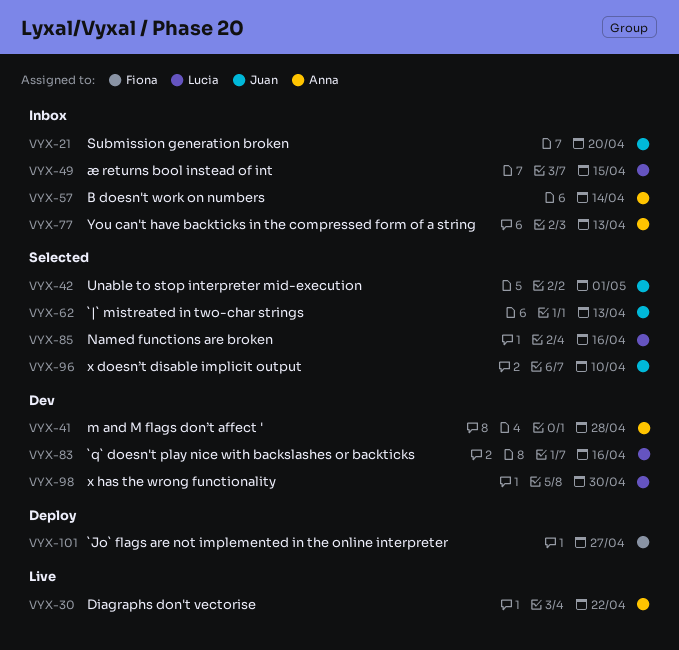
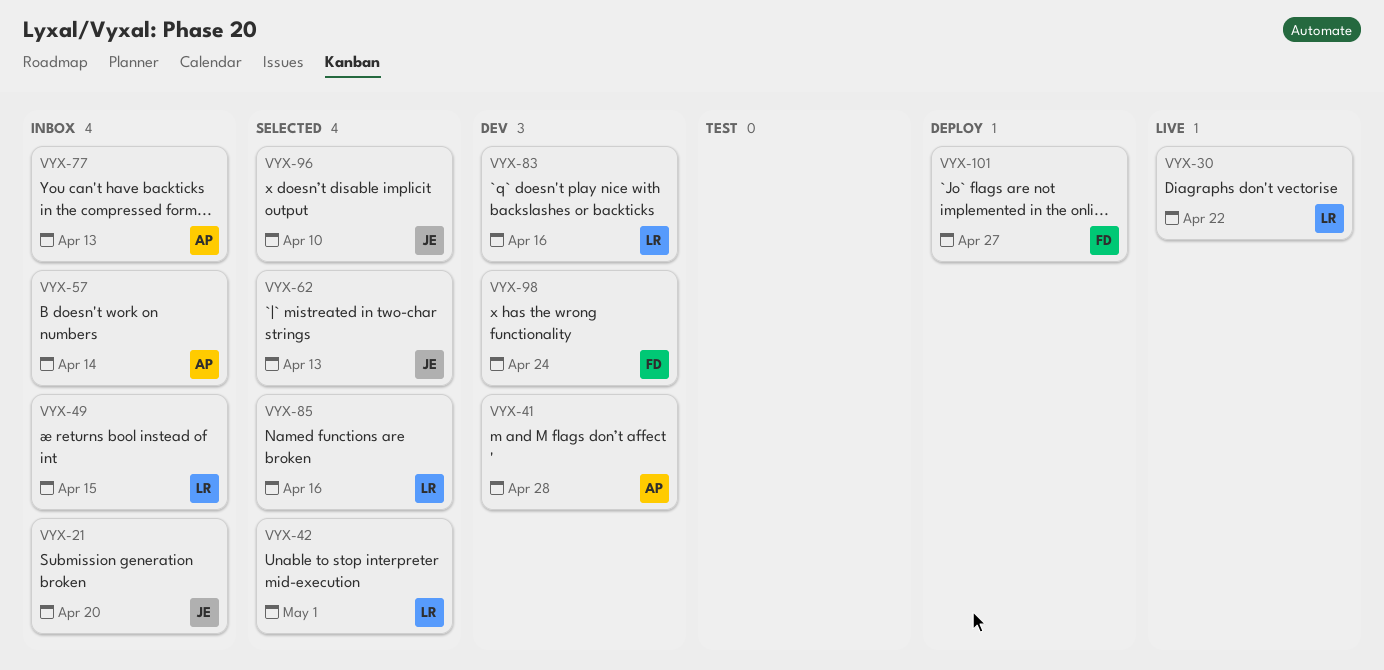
VYX-30, owner: Anna -> Lucia
VYX-42, owner: Juan -> Lucia
VYX-98, owner: Lucia -> Fiona
VYX-98, due: Apr 30 -> Apr 24

